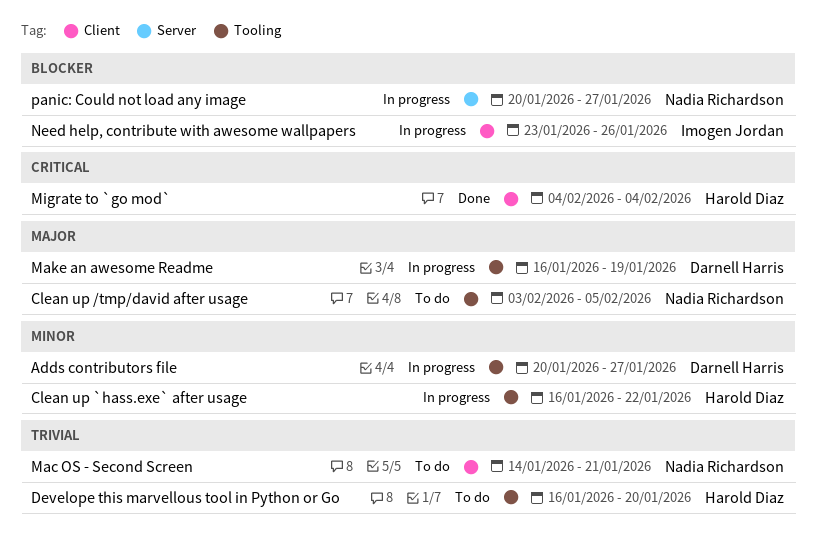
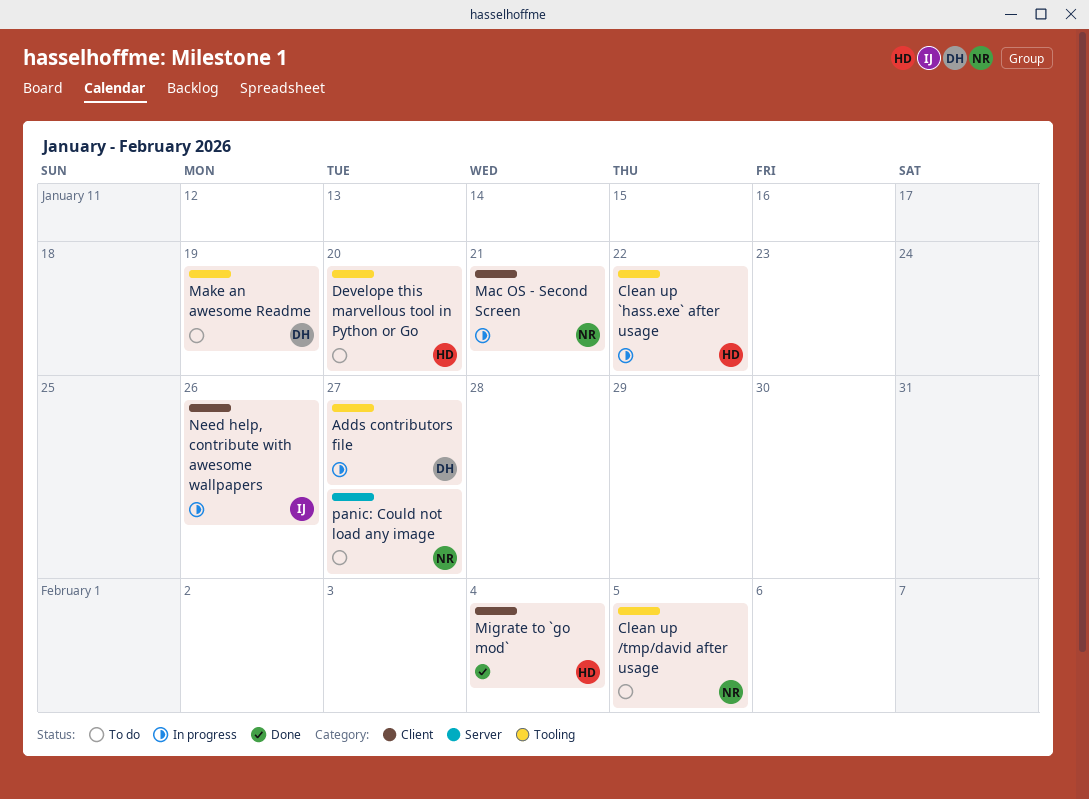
Mac OS - Second Screen, status: To do -> In progress
Make an awesome Readme, status: In progress -> To do
panic: Could not load any image, status: In progress -> To do

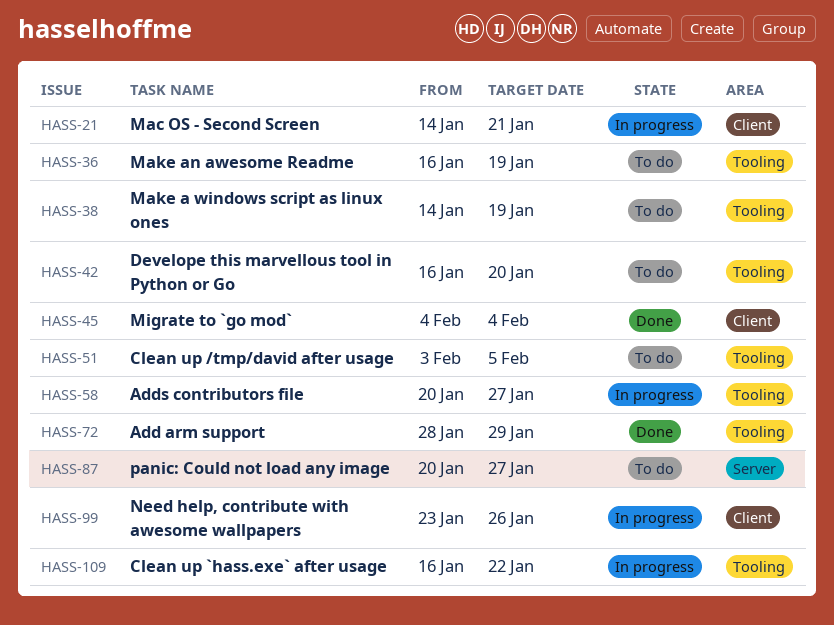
Add arm support: none -> present
Make a windows script as linux ones: none -> present

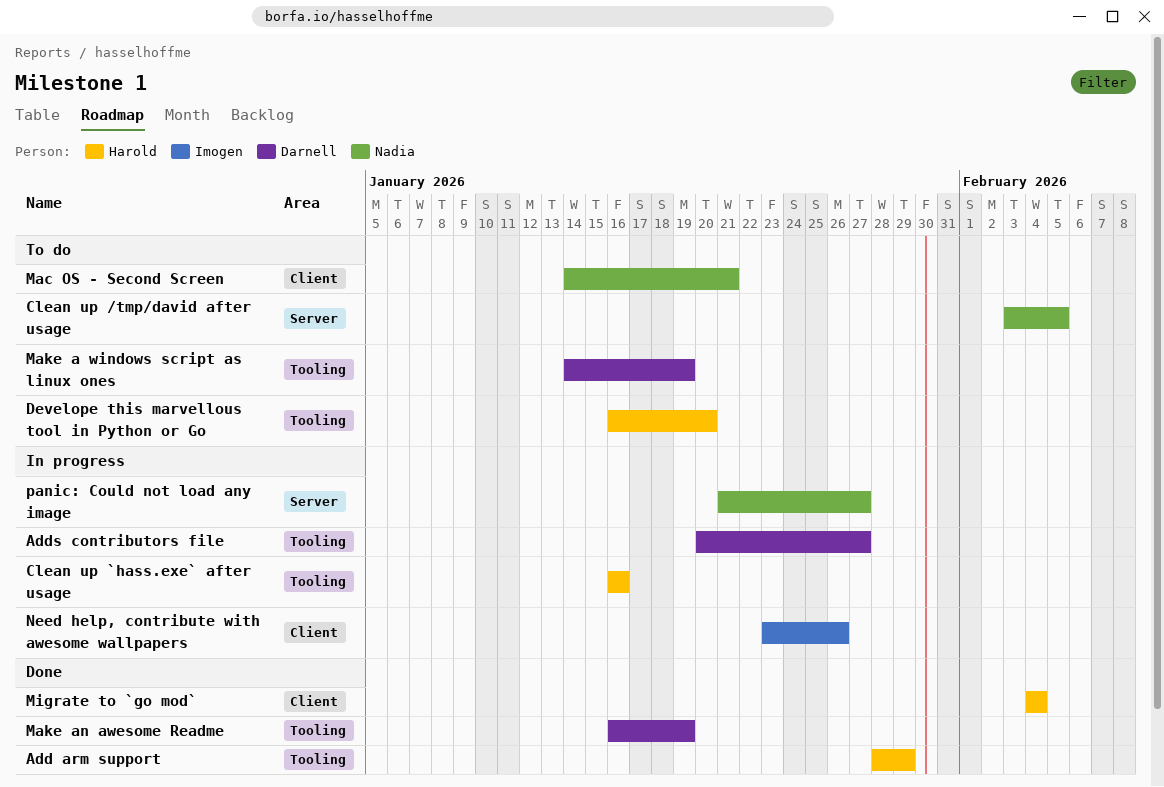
Clean up /tmp/david after usage, label: Tooling -> Server
Clean up `hass.exe` after usage, due: Jan 22 -> Jan 16
Mac OS - Second Screen, status: In progress -> To do
Make an awesome Readme, status: To do -> Done
panic: Could not load any image, status: To do -> In progress
panic: Could not load any image, start: Jan 20 -> Jan 21

